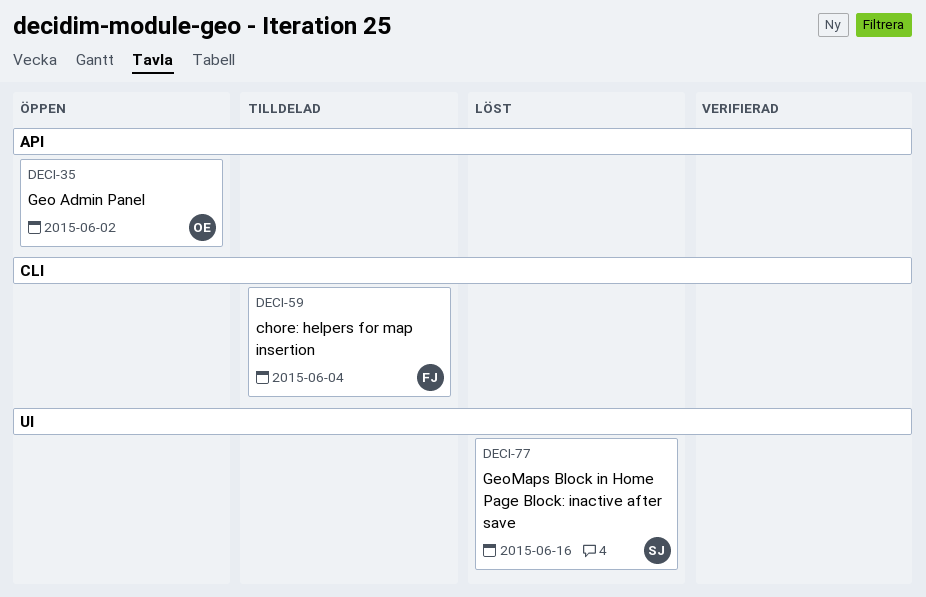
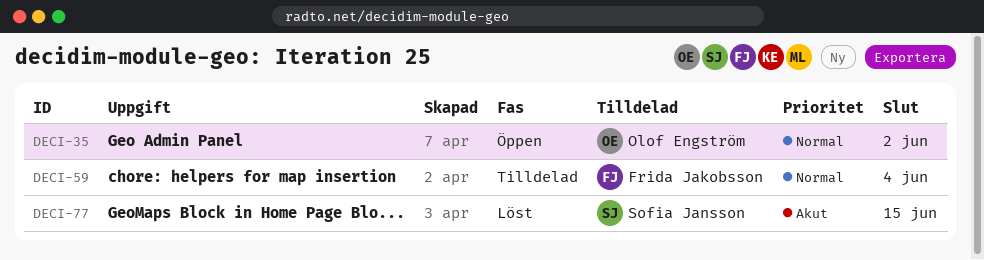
DECI-77, due: Jun 16 -> Jun 15

